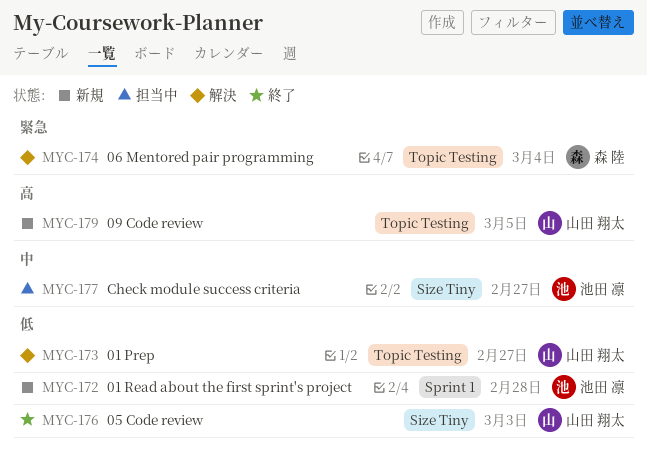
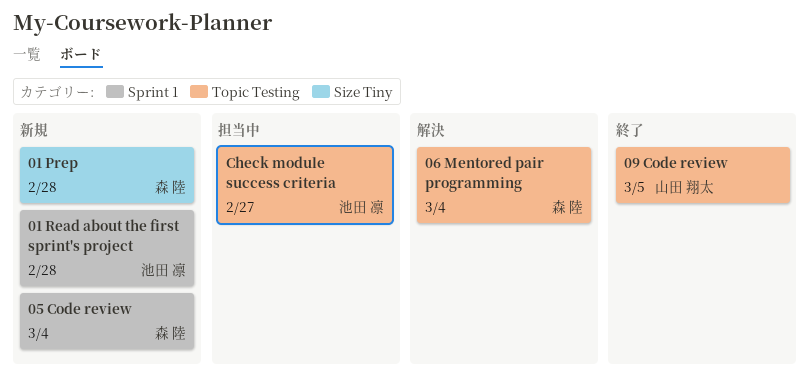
01 Prep, status: 解決 -> 新規
01 Prep, owner: 山田 翔太 -> 森 陸
01 Prep, label: Topic Testing -> Size Tiny
01 Prep, due: Feb 27 -> Feb 28
05 Code review, status: 終了 -> 新規
05 Code review, owner: 山田 翔太 -> 森 陸
05 Code review, label: Size Tiny -> Sprint 1
05 Code review, due: Mar 3 -> Mar 4
09 Code review, status: 新規 -> 終了
Check module success criteria, label: Size Tiny -> Topic Testing

